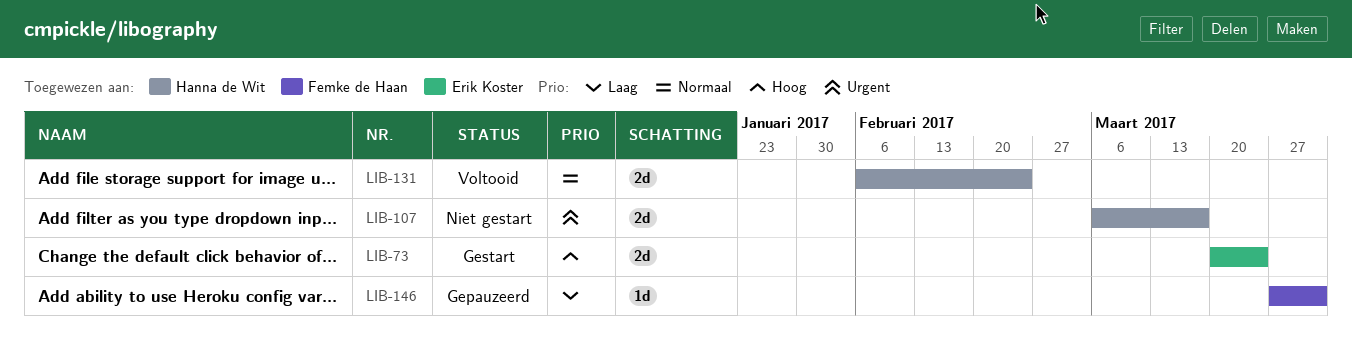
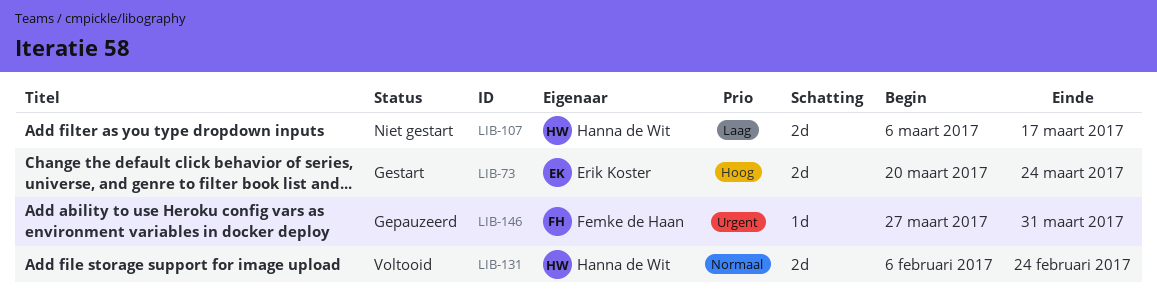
LIB-107, priority: Urgent -> Laag
LIB-146, priority: Laag -> Urgent

